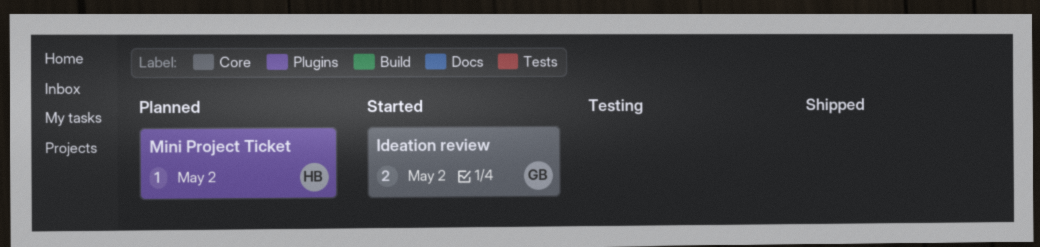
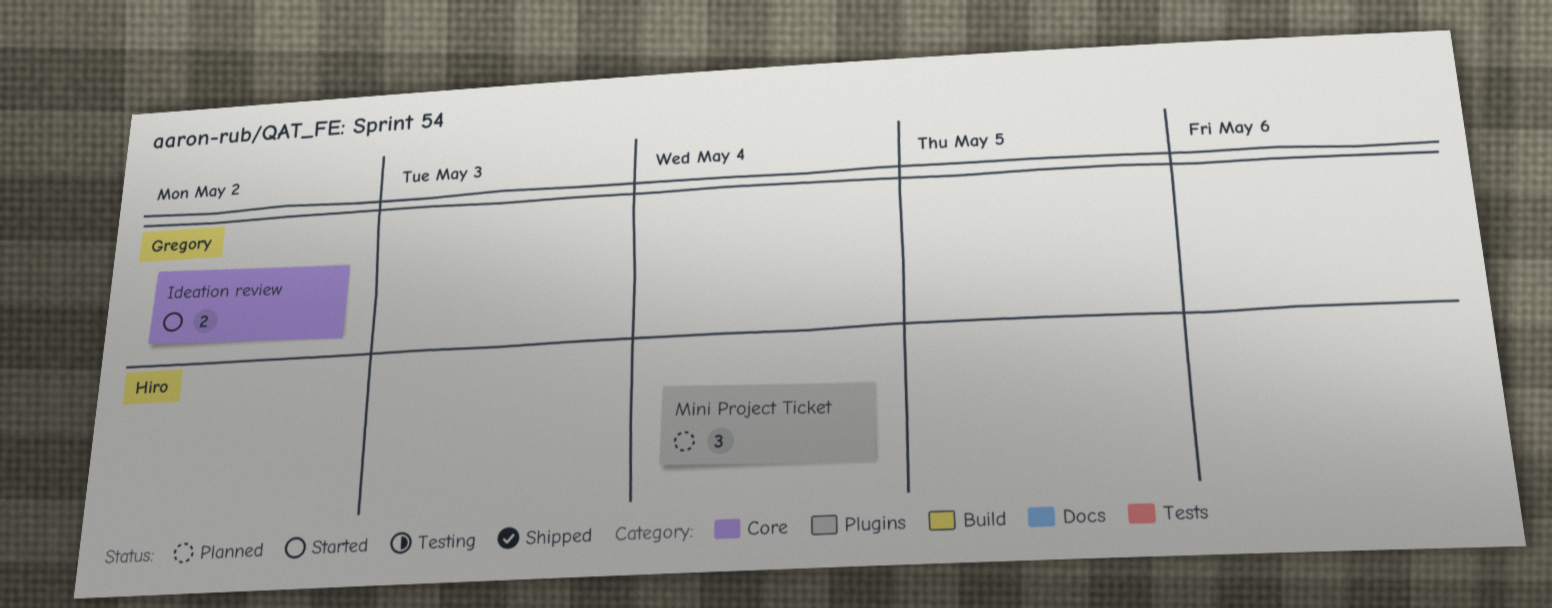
Mini Project Ticket, estimate: 1 -> 3
Mini Project Ticket, due: May 2 -> May 4

